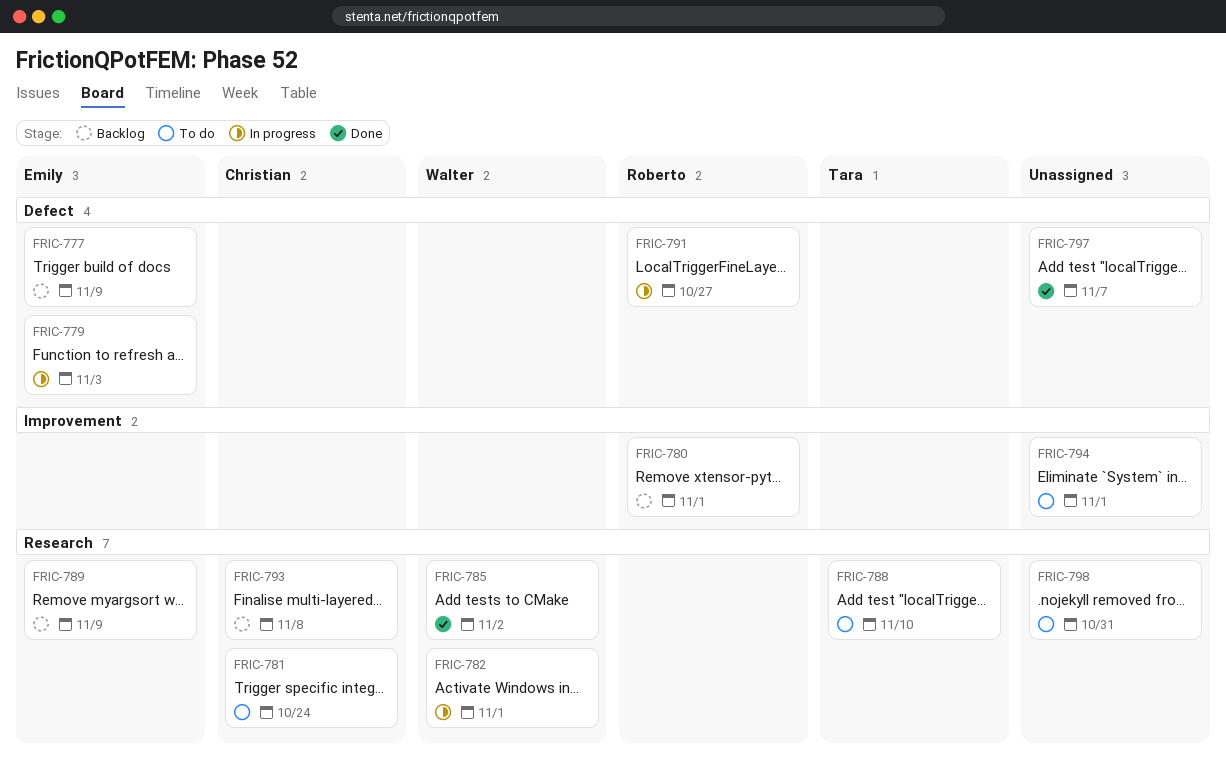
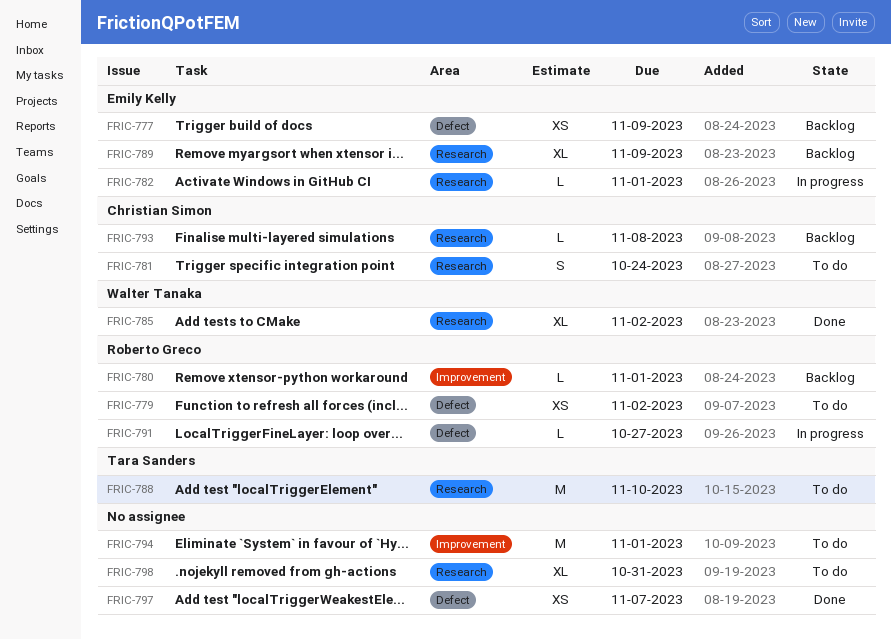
FRIC-779, status: In progress -> To do
FRIC-779, owner: Emily Kelly -> Roberto Greco
FRIC-779, due: Nov 3 -> Nov 2
FRIC-782, owner: Walter Tanaka -> Emily Kelly

